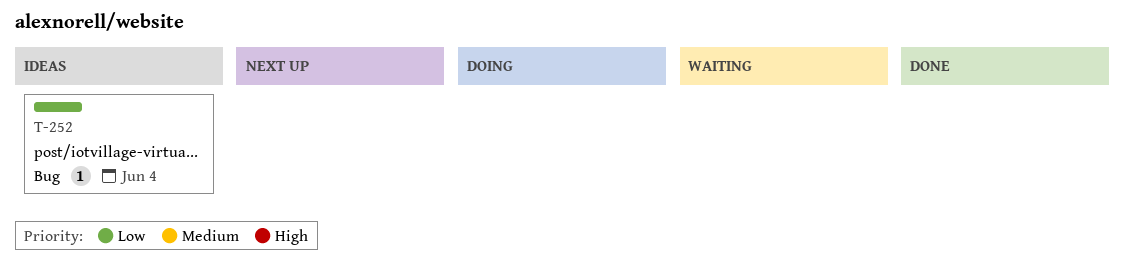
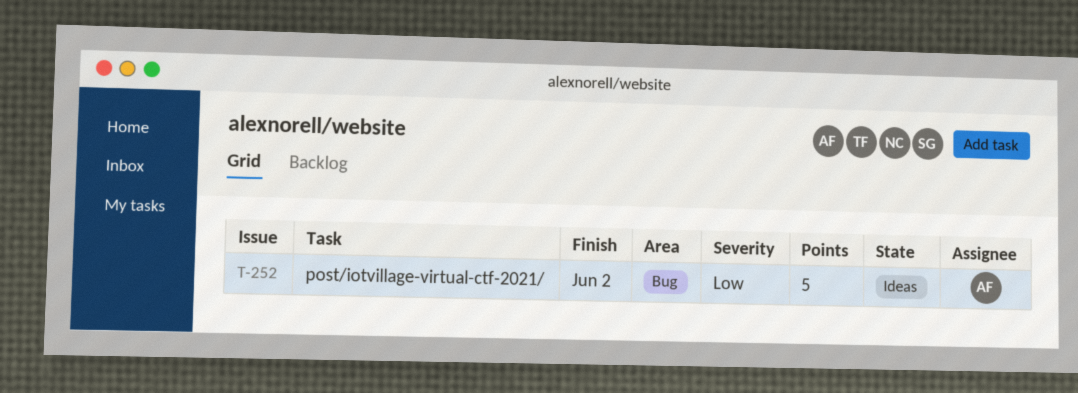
T-252, estimate: 1 -> 5
T-252, due: Jun 4 -> Jun 2

